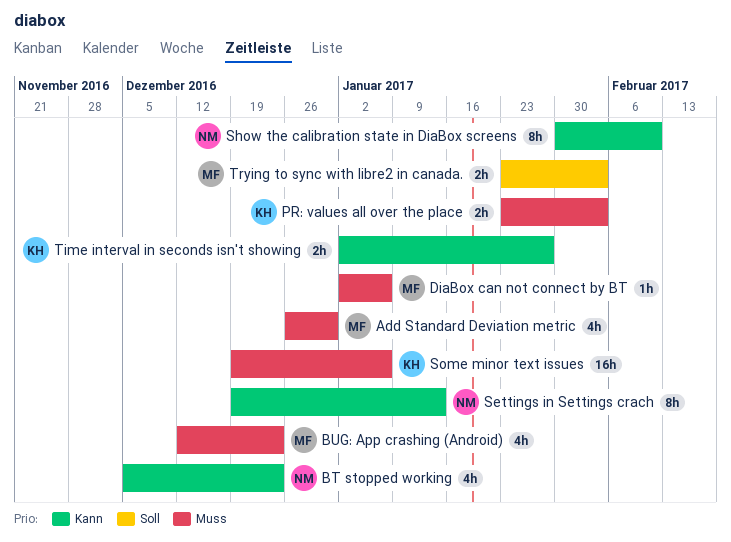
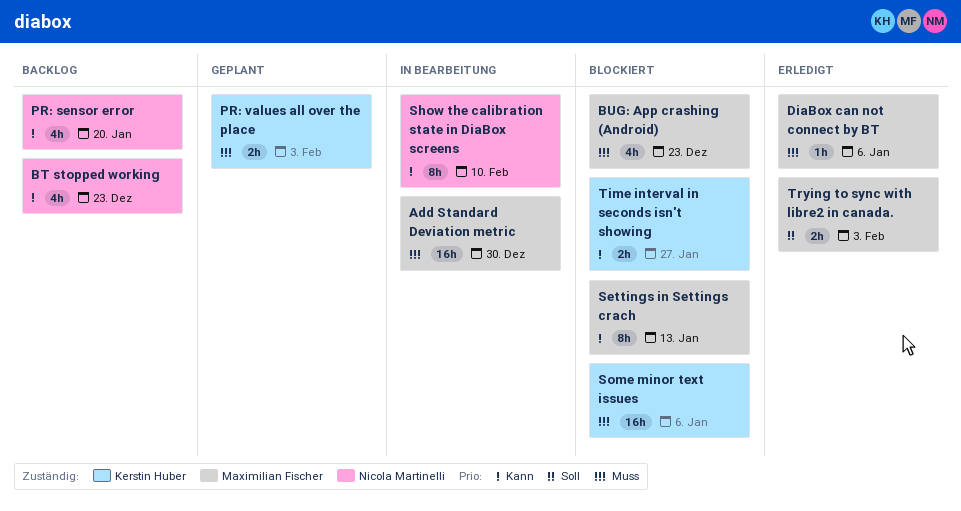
Add Standard Deviation metric, estimate: 4h -> 16h
PR: sensor error: none -> present
Settings in Settings crach, owner: Nicola Martinelli -> Maximilian Fischer

